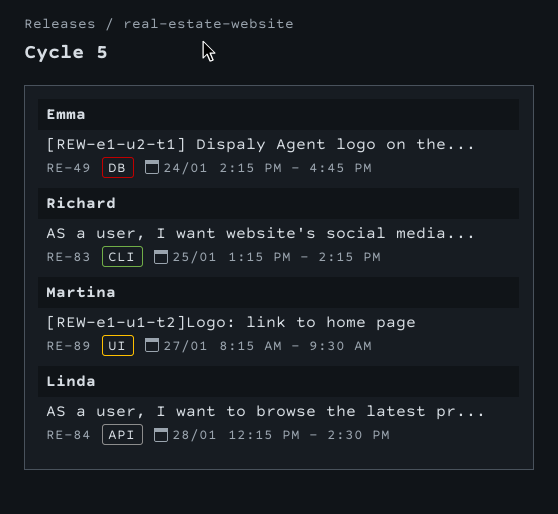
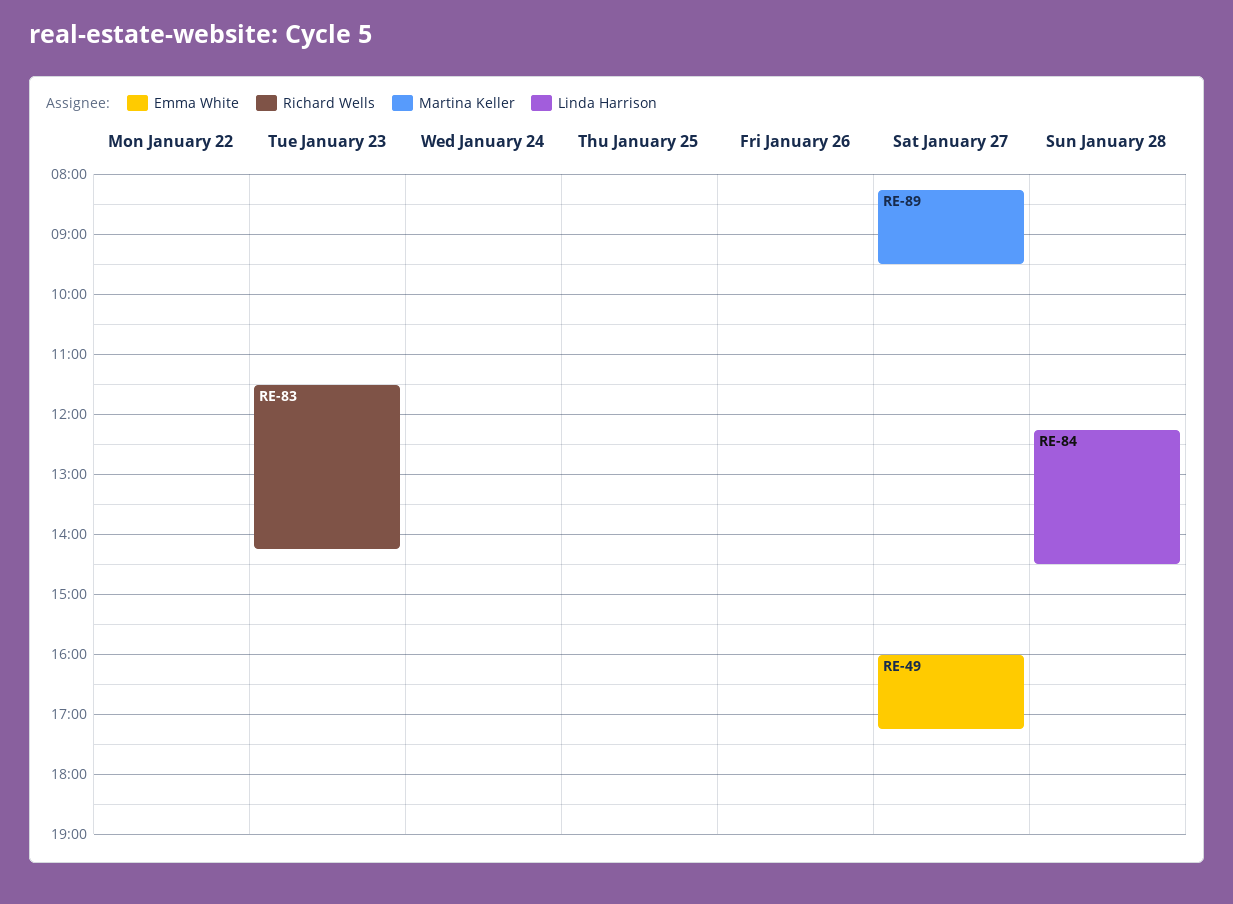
RE-49, day: Jan 24 -> Jan 27
RE-49, begins: 14:15 -> 16:00
RE-49, ends: 16:45 -> 17:15
RE-83, day: Jan 25 -> Jan 23
RE-83, begins: 13:15 -> 11:30

